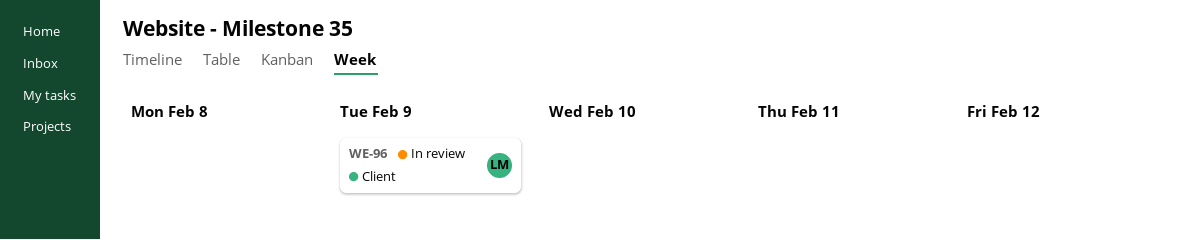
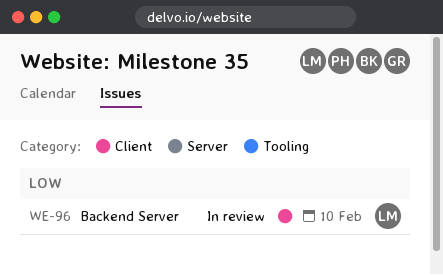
WE-96, due: Feb 9 -> Feb 10

